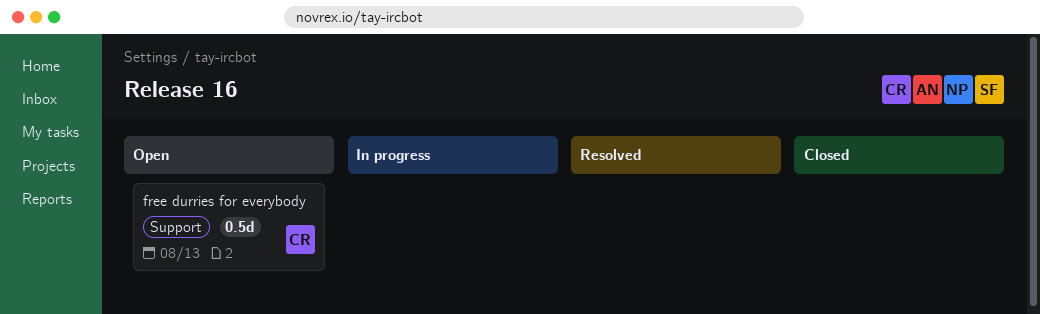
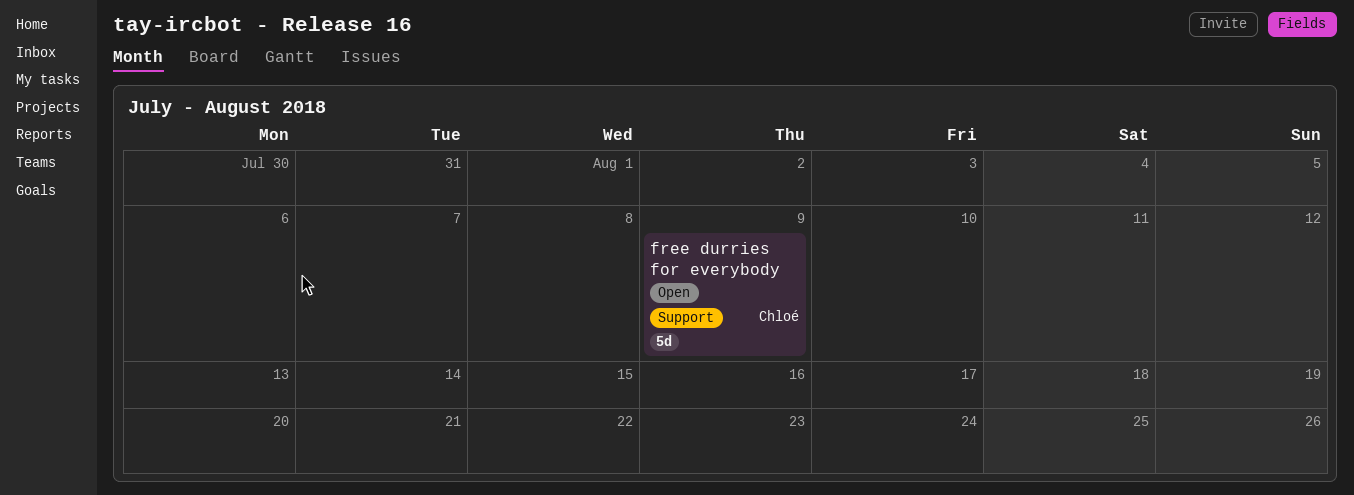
free durries for everybody, estimate: 0.5d -> 5d
free durries for everybody, due: Aug 13 -> Aug 9

